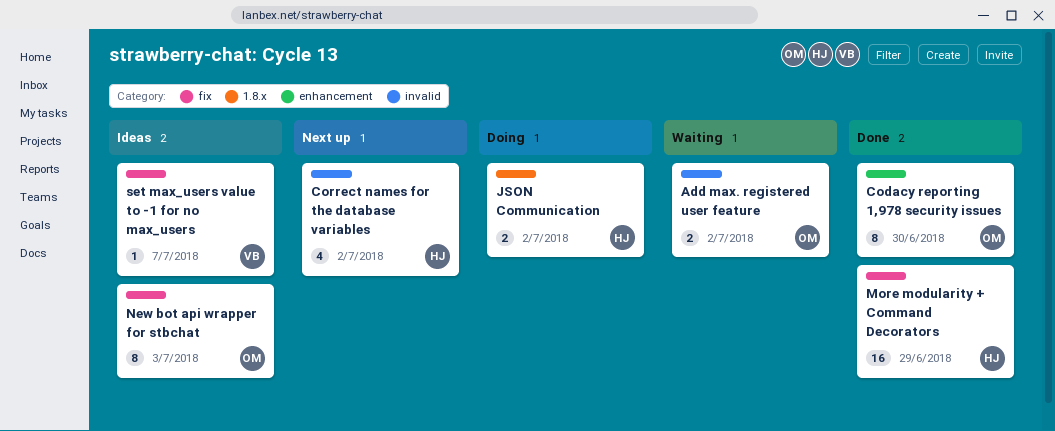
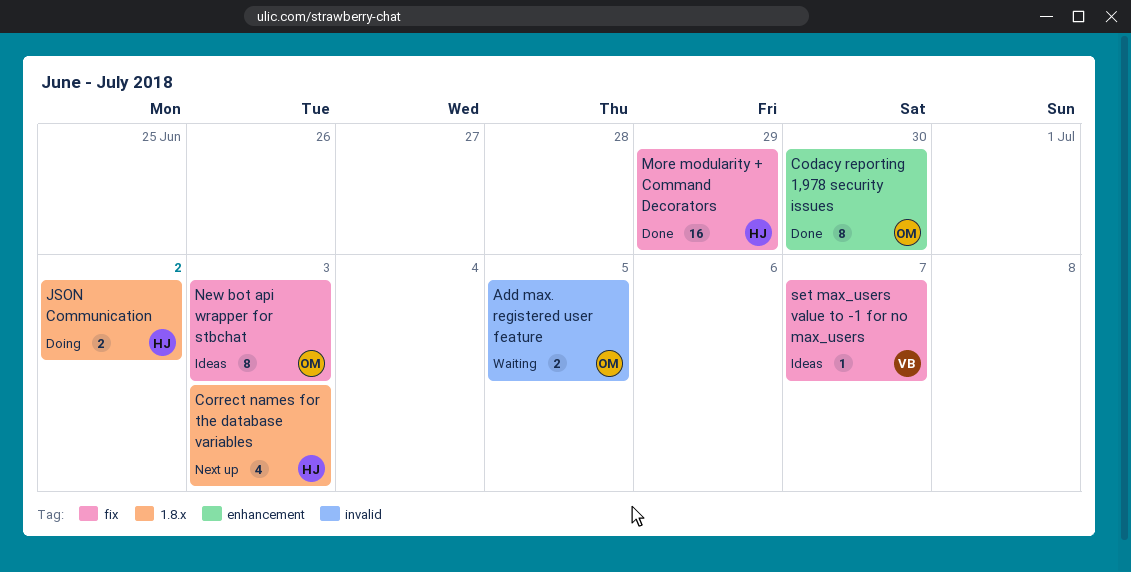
Add max. registered user feature, due: Jul 2 -> Jul 5
Correct names for the database variables, label: invalid -> 1.8.x
Correct names for the database variables, due: Jul 2 -> Jul 3

